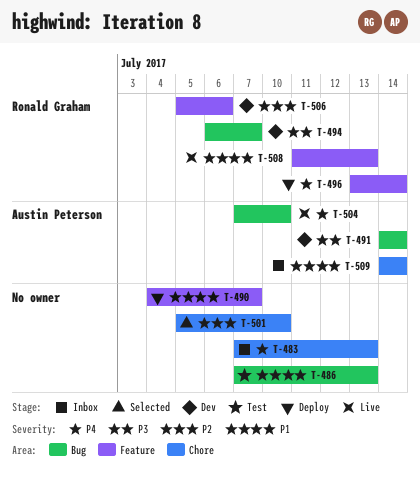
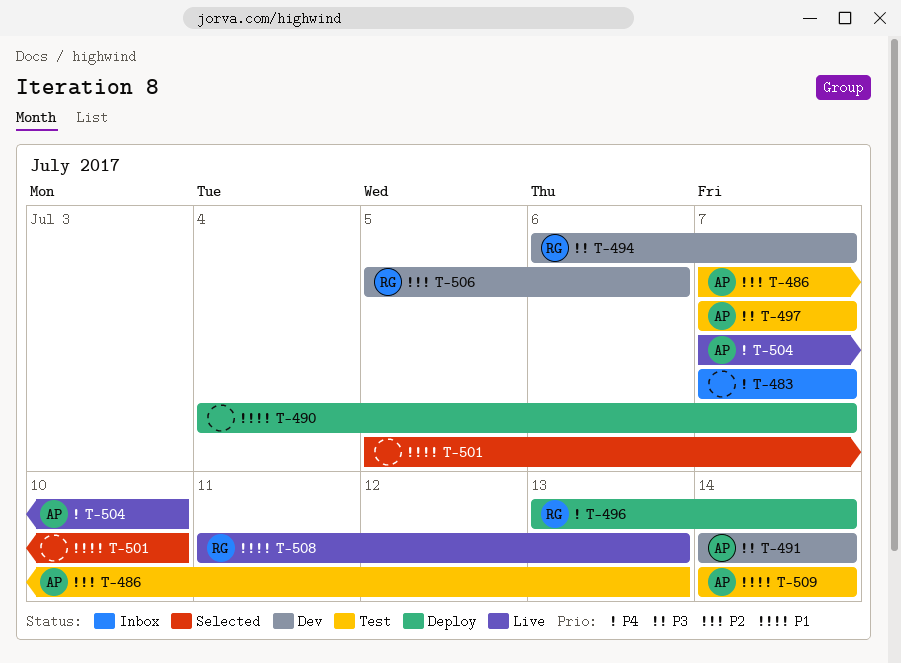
T-483, due: Jul 13 -> Jul 7
T-486, owner: none -> Austin Peterson
T-486, priority: P1 -> P2
T-497: none -> present
T-501, priority: P2 -> P1
T-509, status: Inbox -> Test

